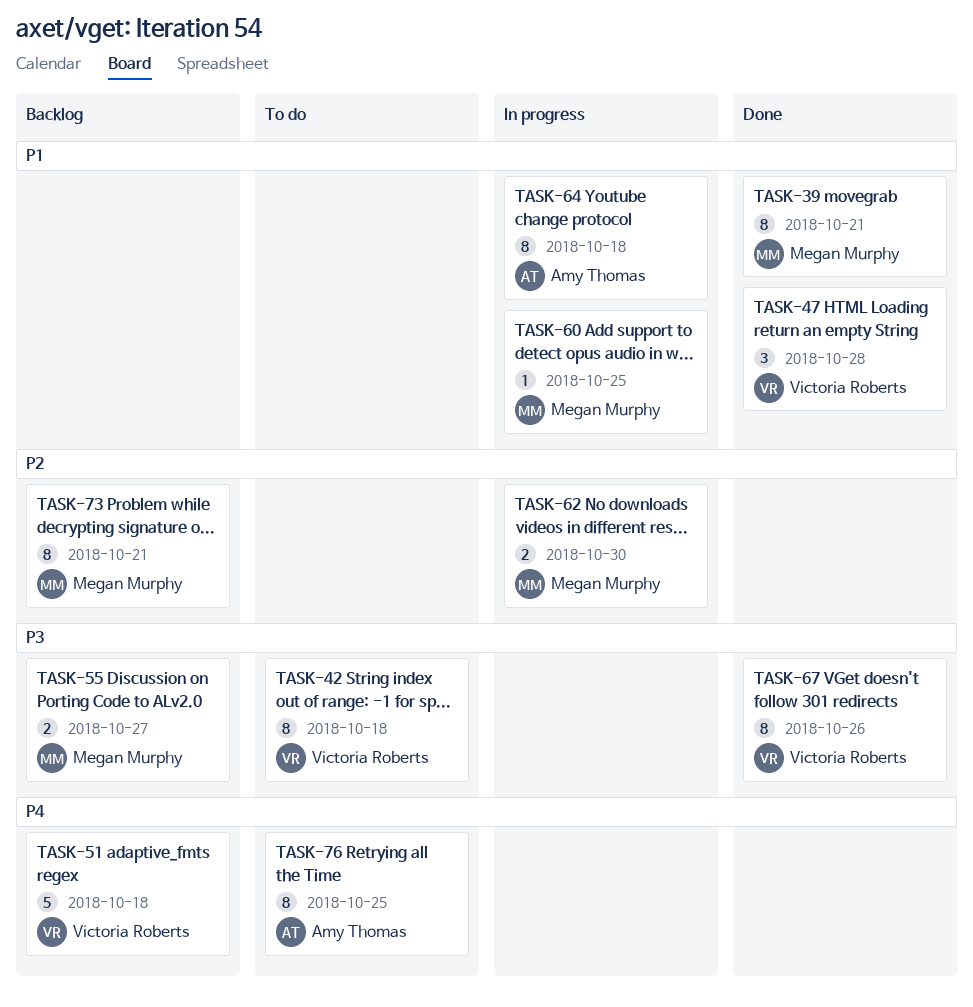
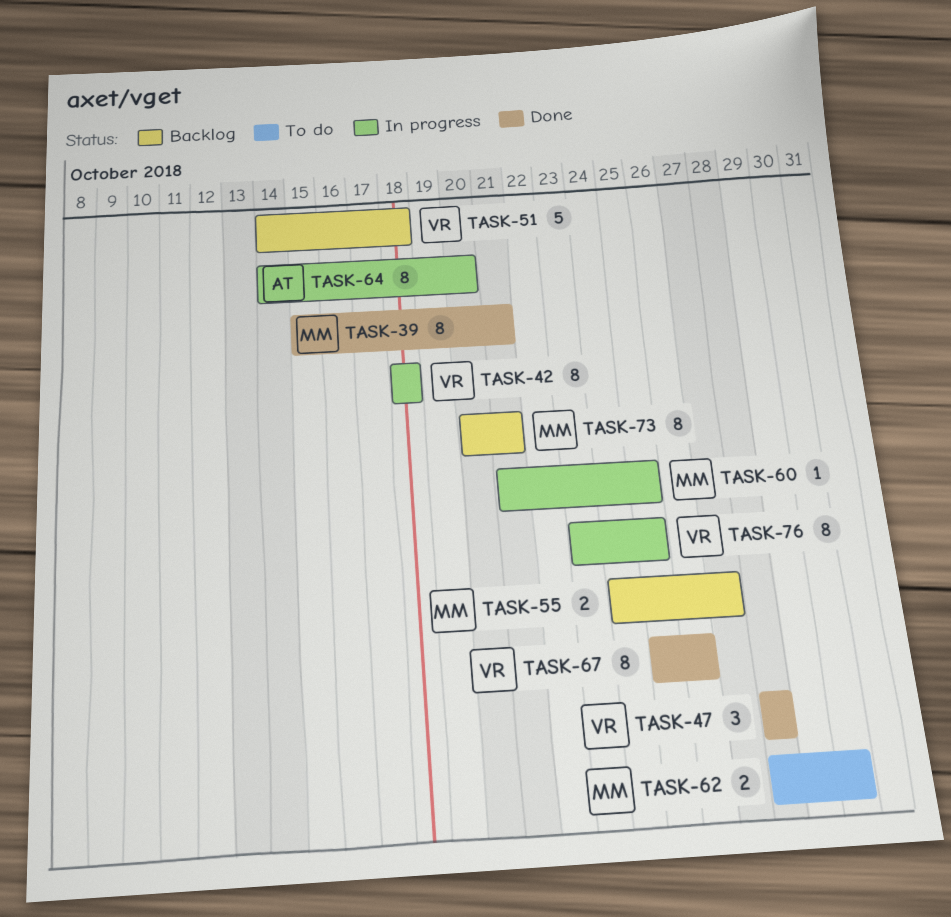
TASK-42, status: To do -> In progress
TASK-62, status: In progress -> To do
TASK-64, due: Oct 18 -> Oct 20
TASK-76, status: To do -> In progress
TASK-76, owner: Amy Thomas -> Victoria Roberts

